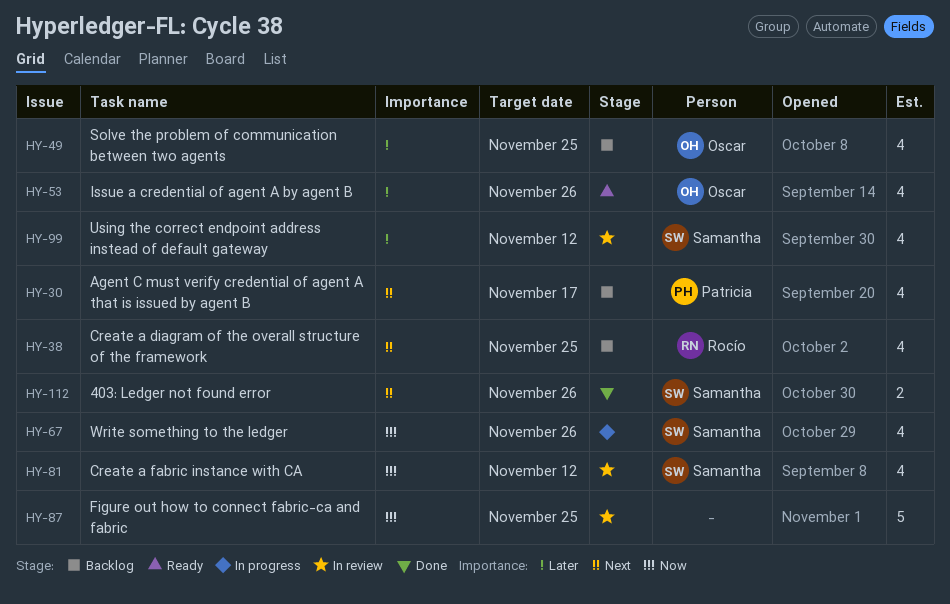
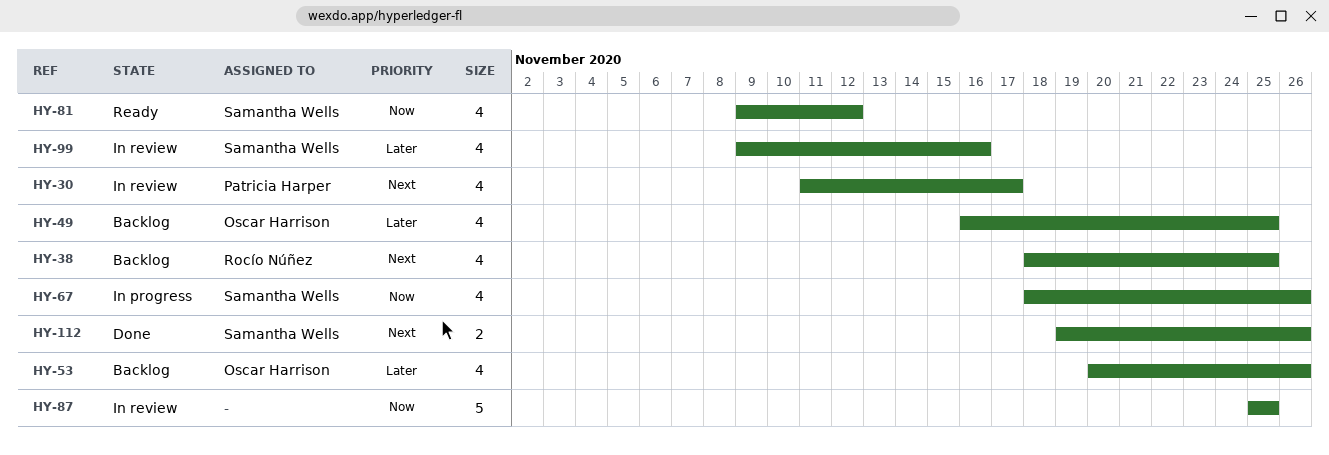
HY-30, status: Backlog -> In review
HY-53, status: Ready -> Backlog
HY-81, status: In review -> Ready
HY-99, due: Nov 12 -> Nov 16

